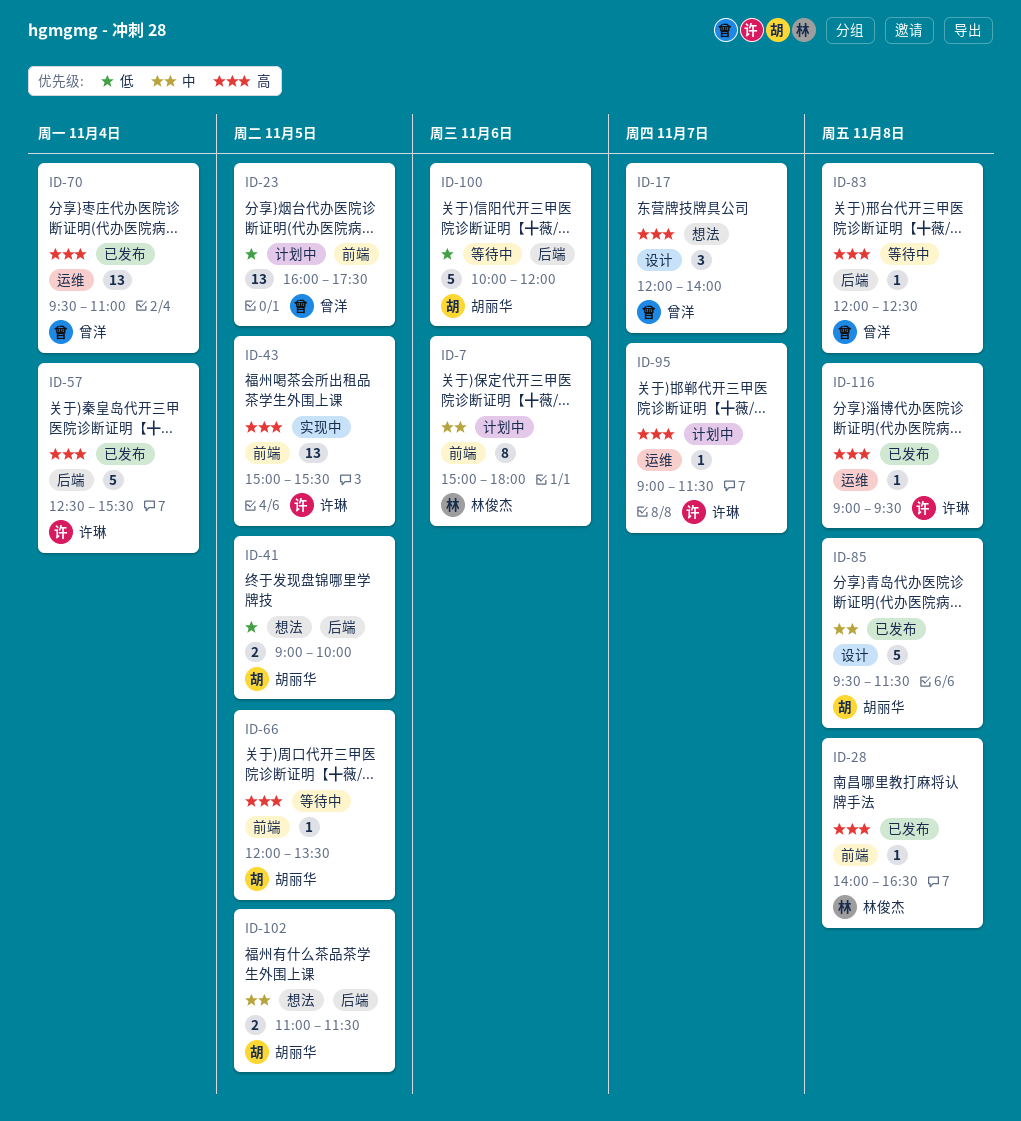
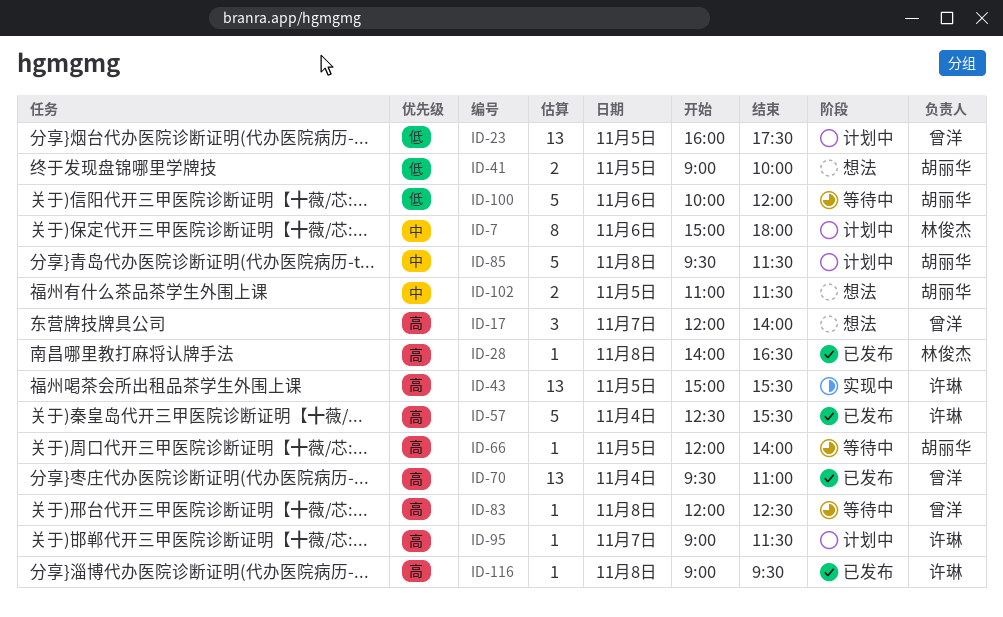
ID-66, ends: 13:30 -> 14:00
ID-85, status: 已发布 -> 计划中

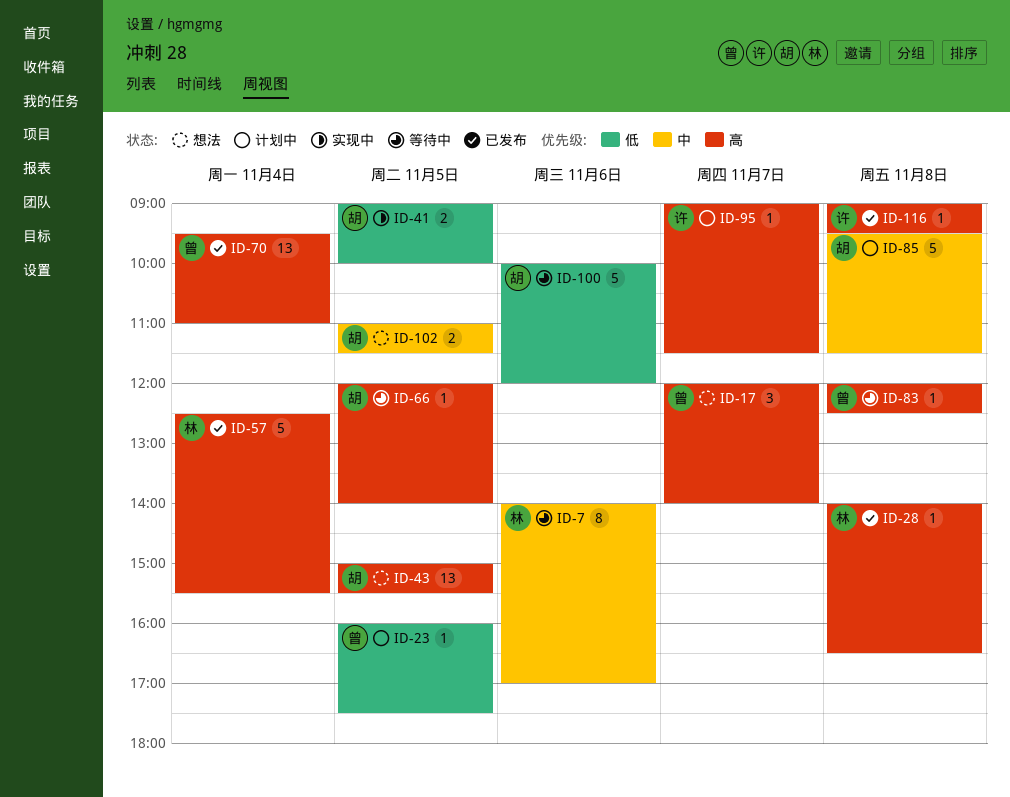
ID-7, status: 计划中 -> 等待中
ID-7, begins: 15:00 -> 14:00
ID-7, ends: 18:00 -> 17:00
ID-23, estimate: 13 -> 1
ID-41, status: 想法 -> 实现中
ID-43, status: 实现中 -> 想法
ID-43, owner: 许琳 -> 胡丽华
ID-57, owner: 许琳 -> 林俊杰

